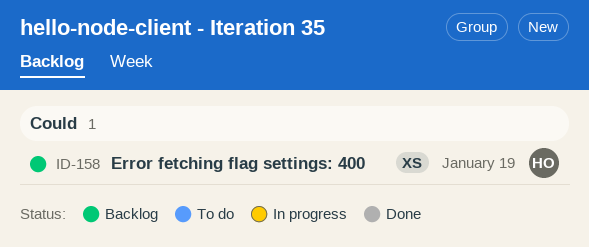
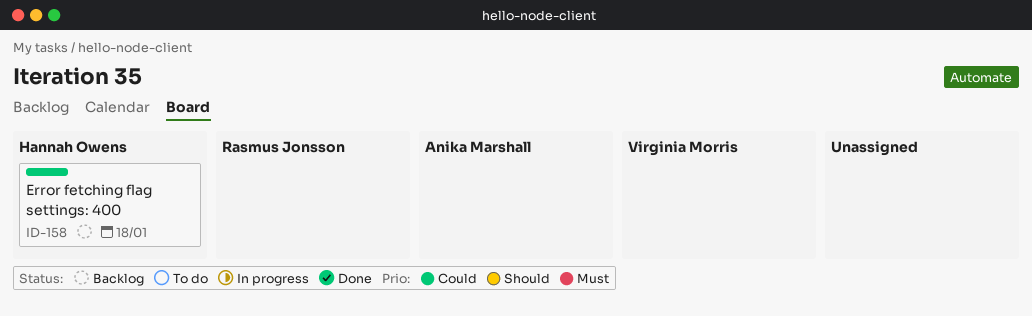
ID-158, due: Jan 19 -> Jan 18

